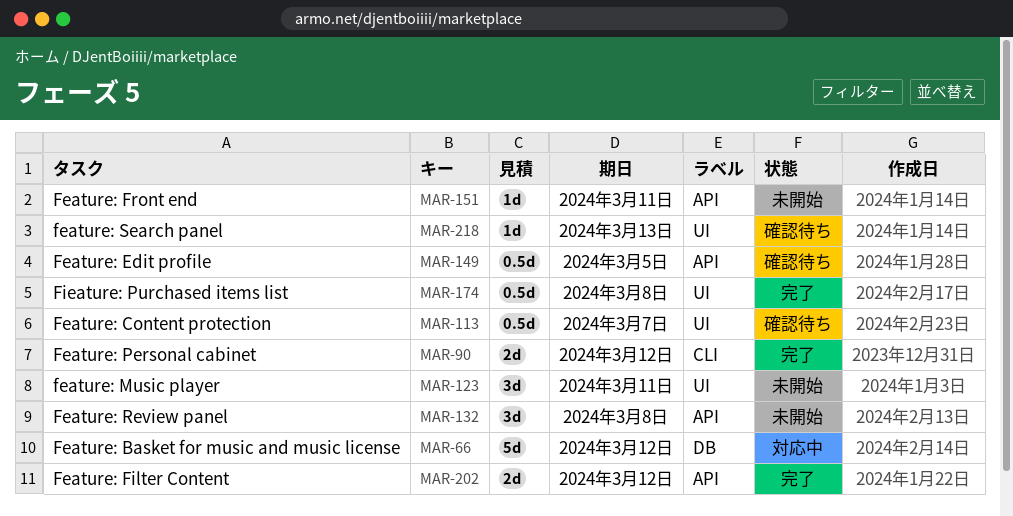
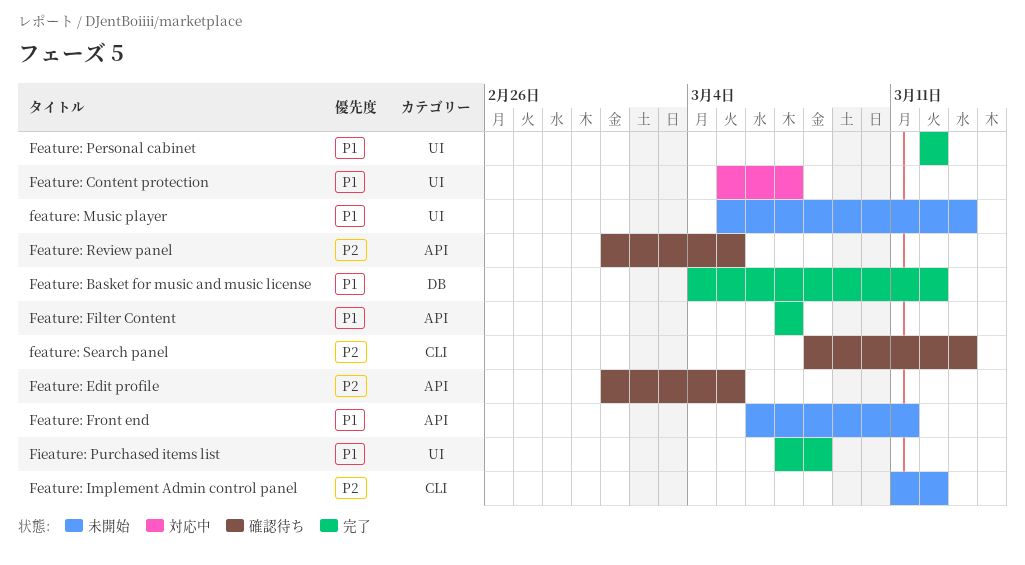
Feature: Basket for music and music license, status: 対応中 -> 完了
Feature: Content protection, status: 確認待ち -> 対応中
Feature: Filter Content, due: Mar 12 -> Mar 7
Feature: Implement Admin control panel: none -> present
feature: Music player, due: Mar 11 -> Mar 13
Feature: Personal cabinet, label: CLI -> UI
Feature: Review panel, status: 未開始 -> 確認待ち
Feature: Review panel, due: Mar 8 -> Mar 5
feature: Search panel, label: UI -> CLI

